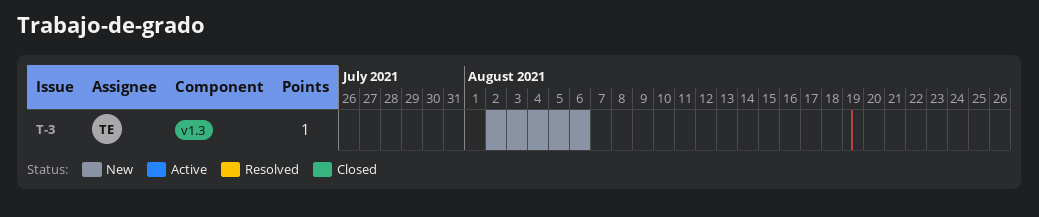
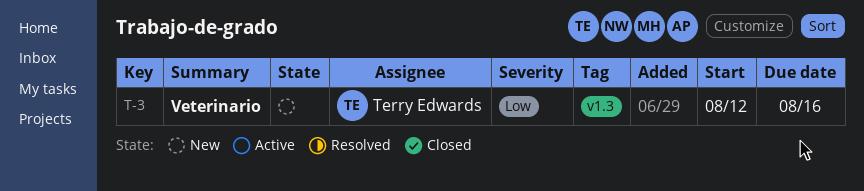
T-3, start: Aug 2 -> Aug 12
T-3, due: Aug 6 -> Aug 16

